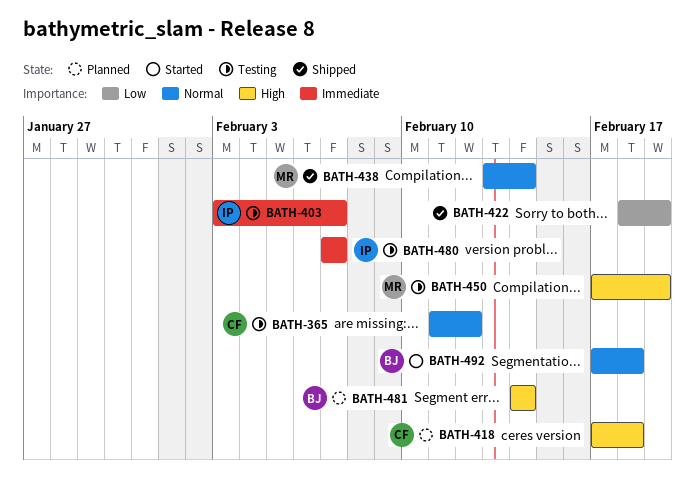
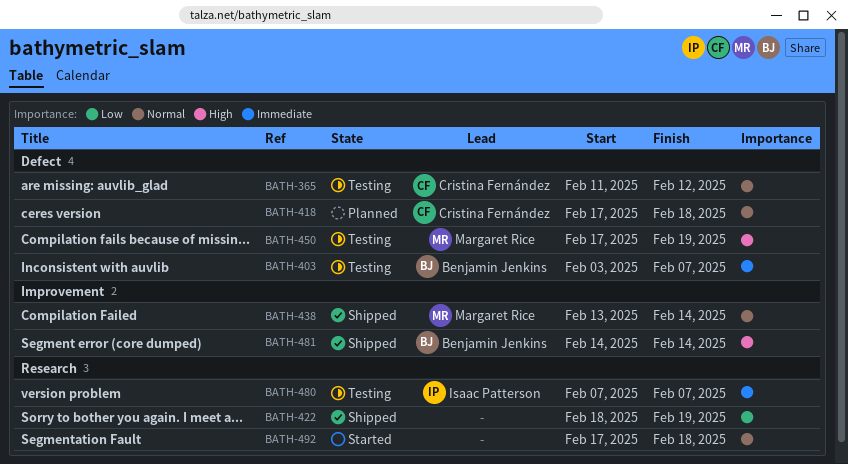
BATH-403, owner: Isaac Patterson -> Benjamin Jenkins
BATH-418, priority: High -> Normal
BATH-481, status: Planned -> Shipped
BATH-492, owner: Benjamin Jenkins -> none

